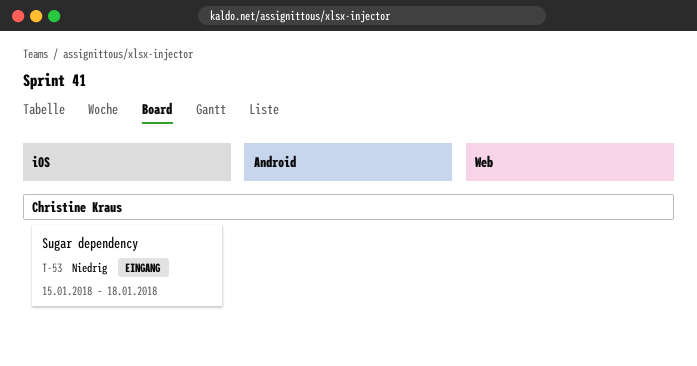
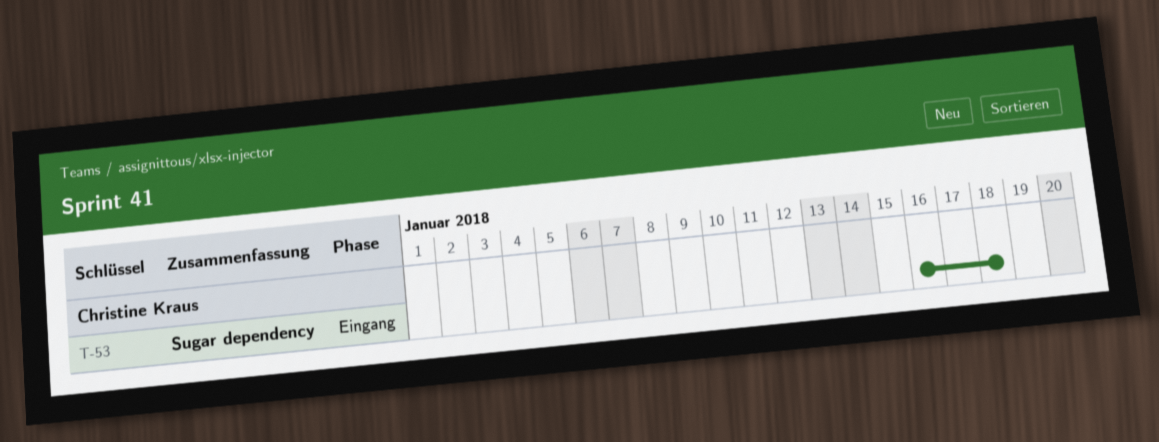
T-53, start: Jan 15 -> Jan 16

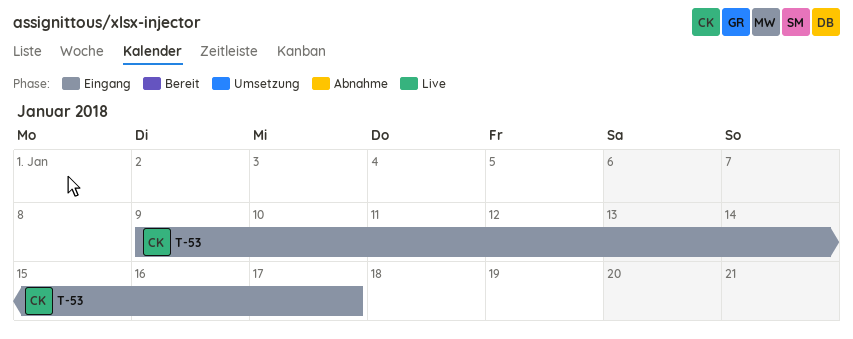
T-53, start: Jan 16 -> Jan 9
T-53, due: Jan 18 -> Jan 17

